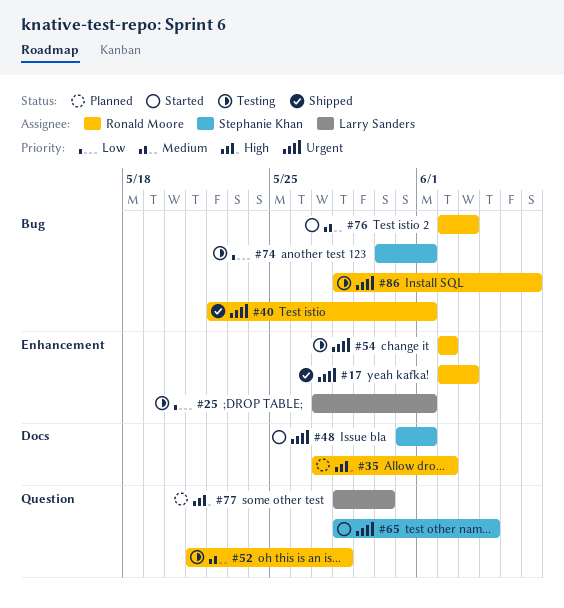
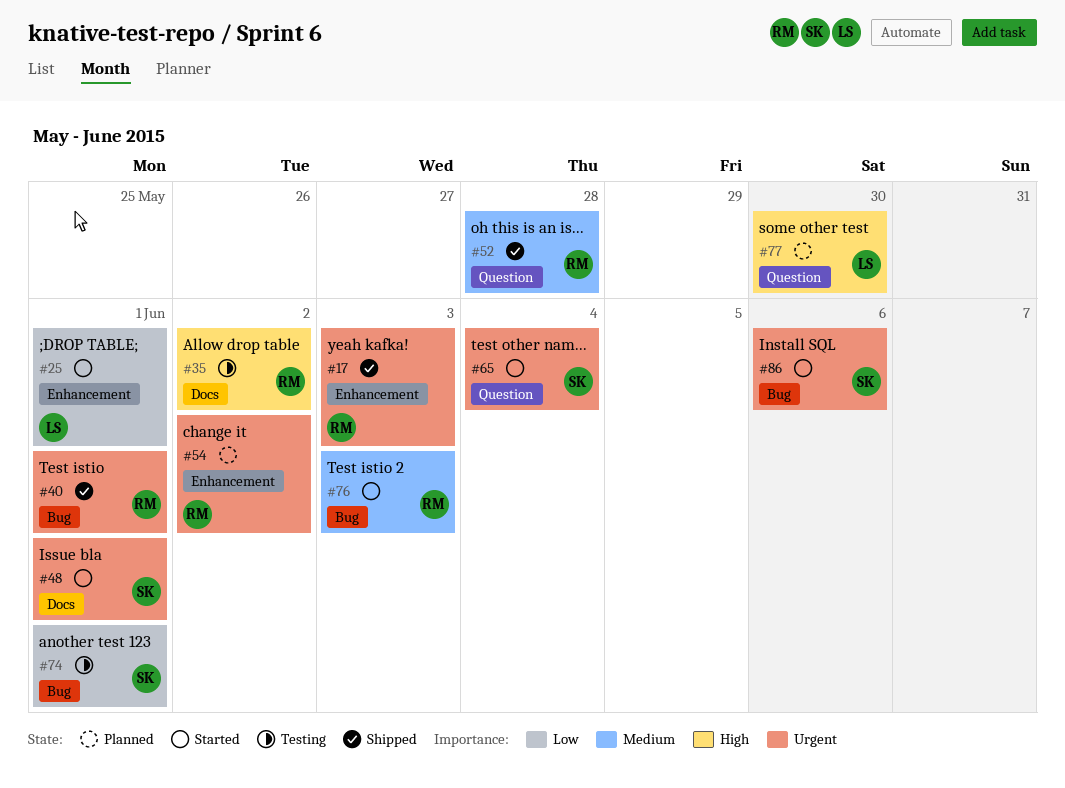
#25, status: Testing -> Started
#35, status: Planned -> Testing
#52, status: Testing -> Shipped
#54, status: Testing -> Planned
#86, status: Testing -> Started
#86, owner: Ronald Moore -> Stephanie Khan

